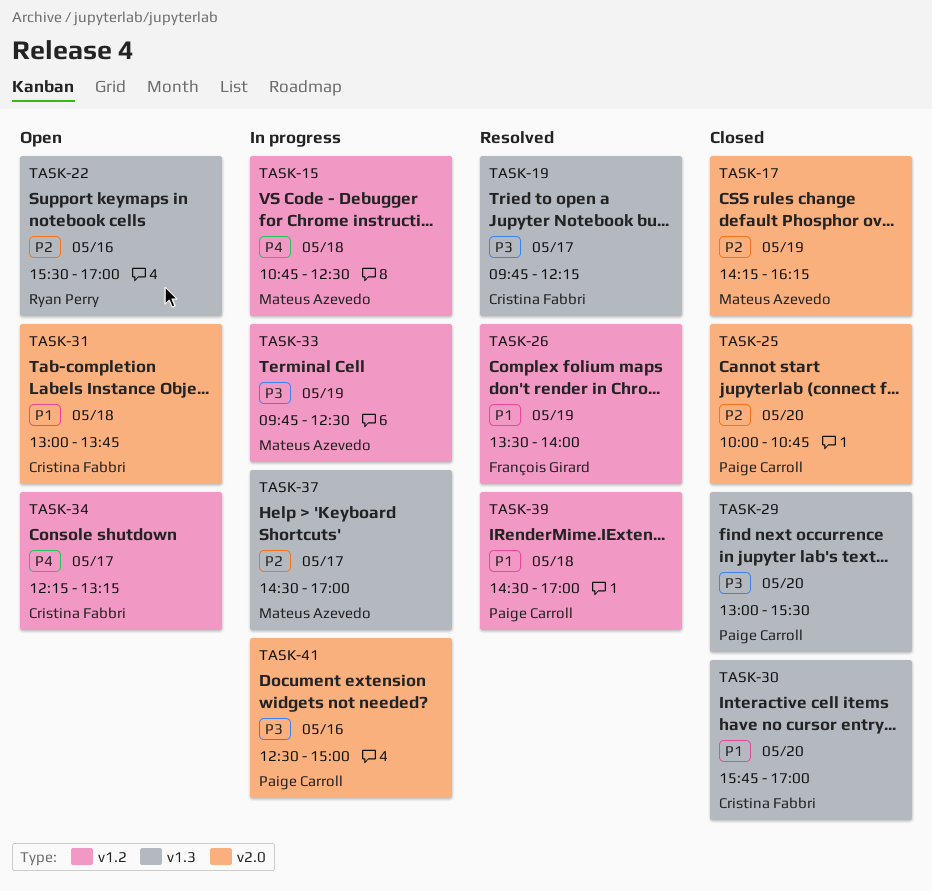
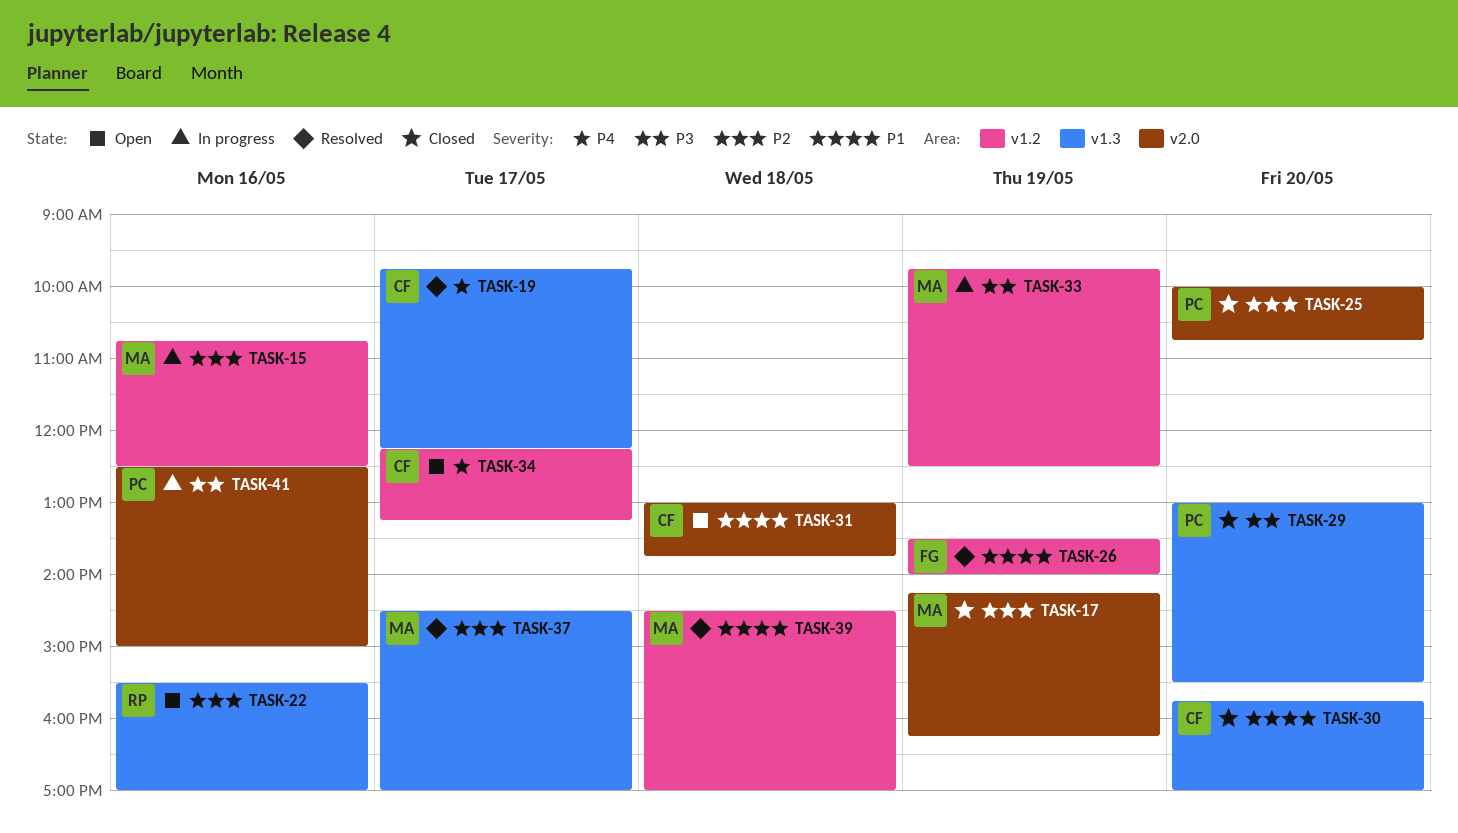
TASK-15, priority: P4 -> P2
TASK-15, day: May 18 -> May 16
TASK-19, priority: P3 -> P4
TASK-37, status: In progress -> Resolved
TASK-39, owner: Paige Carroll -> Mateus Azevedo

